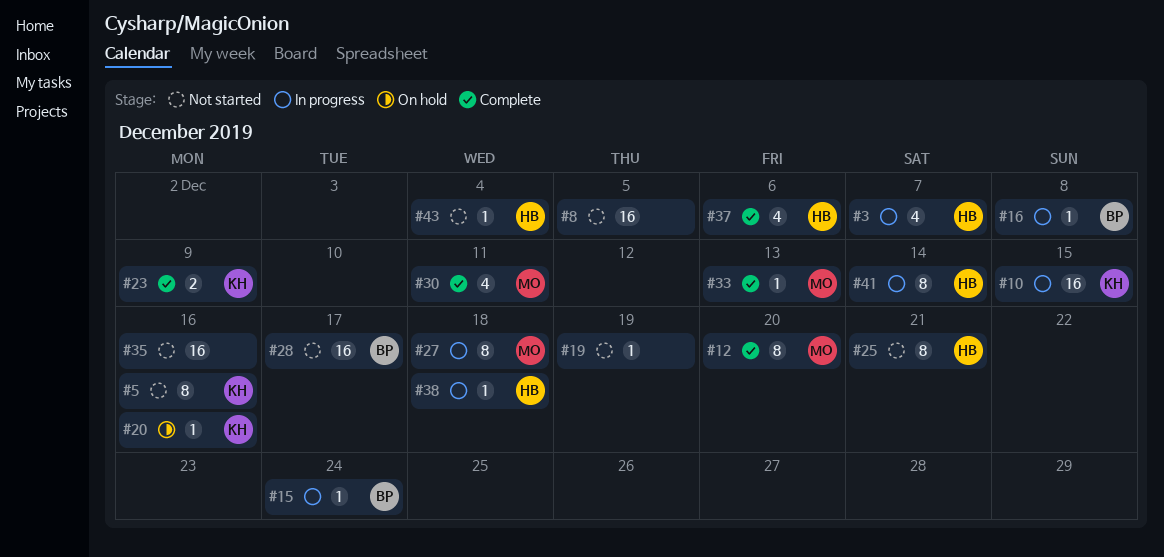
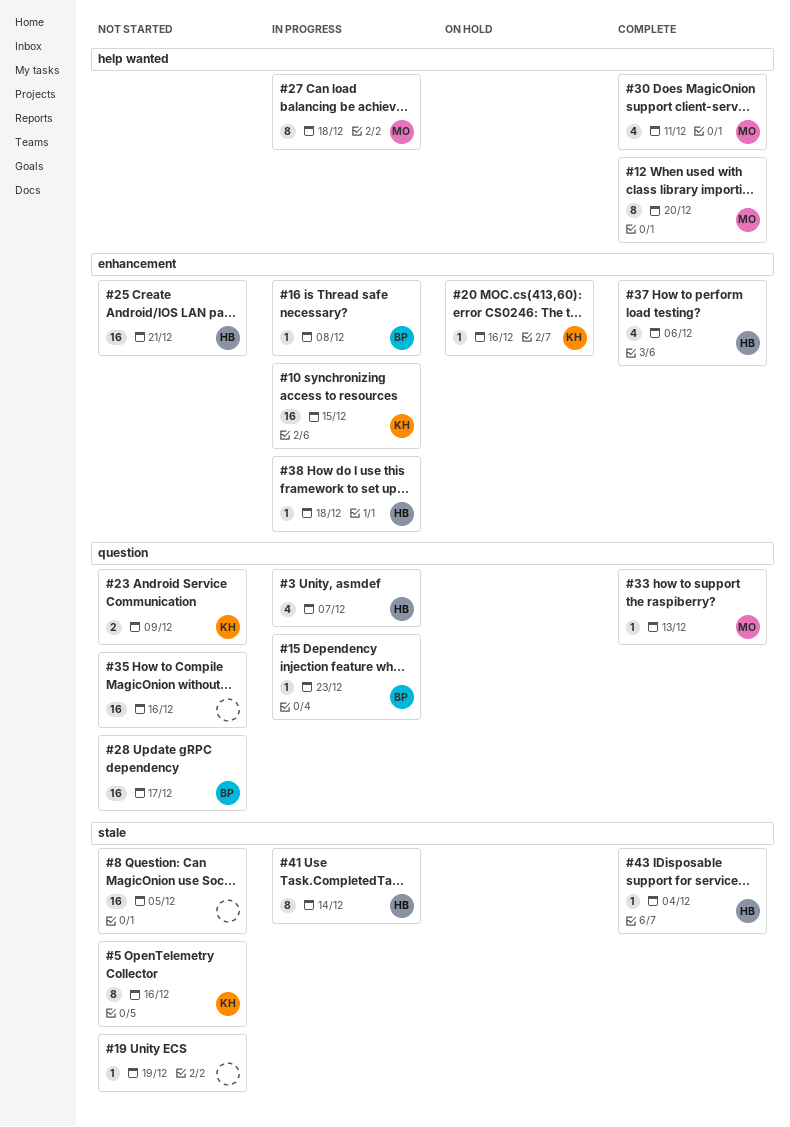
#15, due: Dec 24 -> Dec 23
#23, status: Complete -> Not started
#25, estimate: 8 -> 16
#43, status: Not started -> Complete

